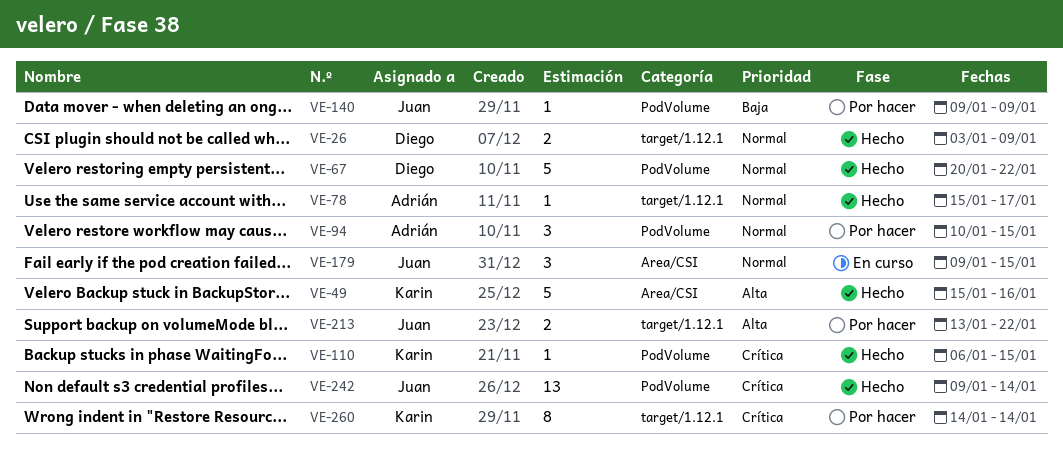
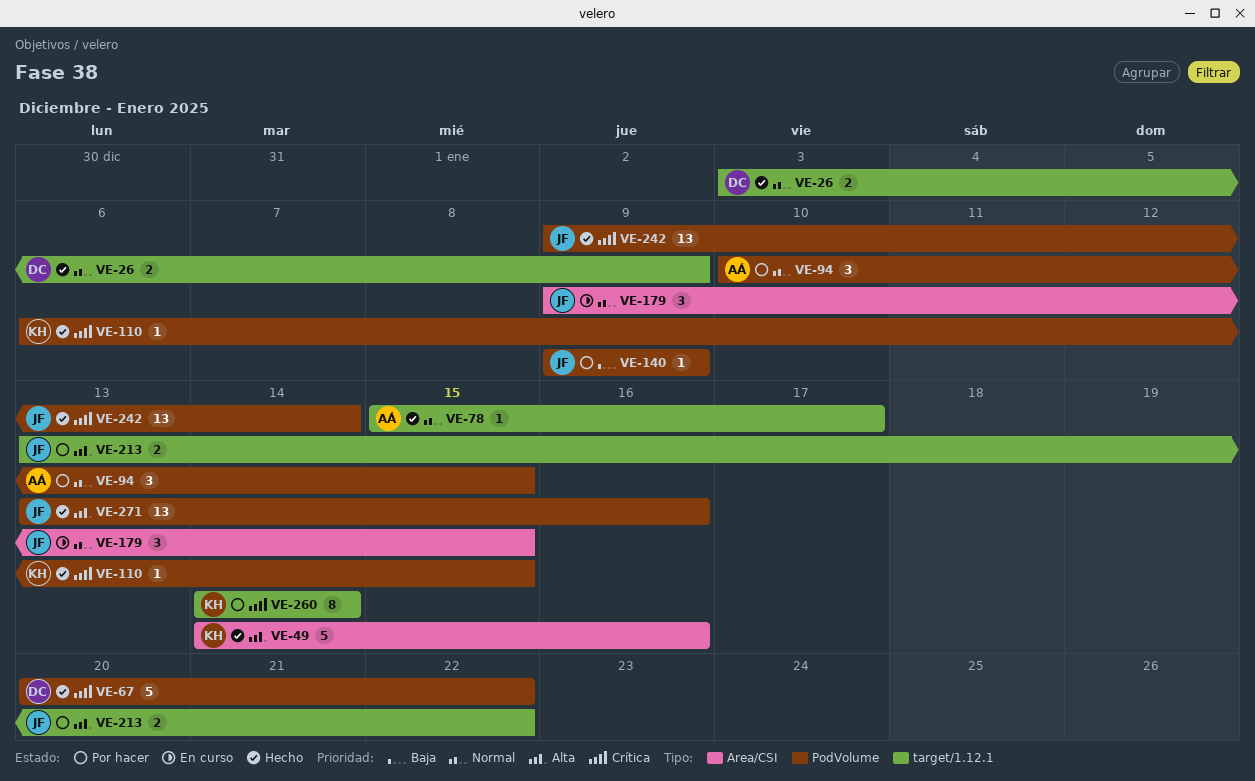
VE-49, start: Jan 15 -> Jan 14
VE-67, priority: Normal -> Crítica
VE-271: none -> present

